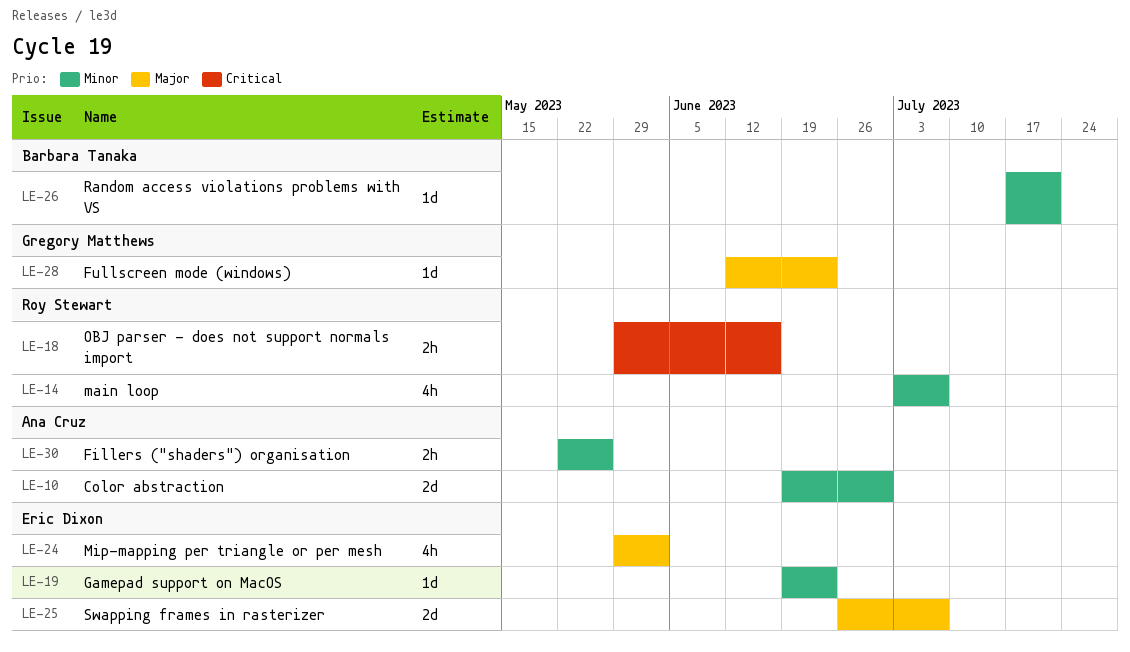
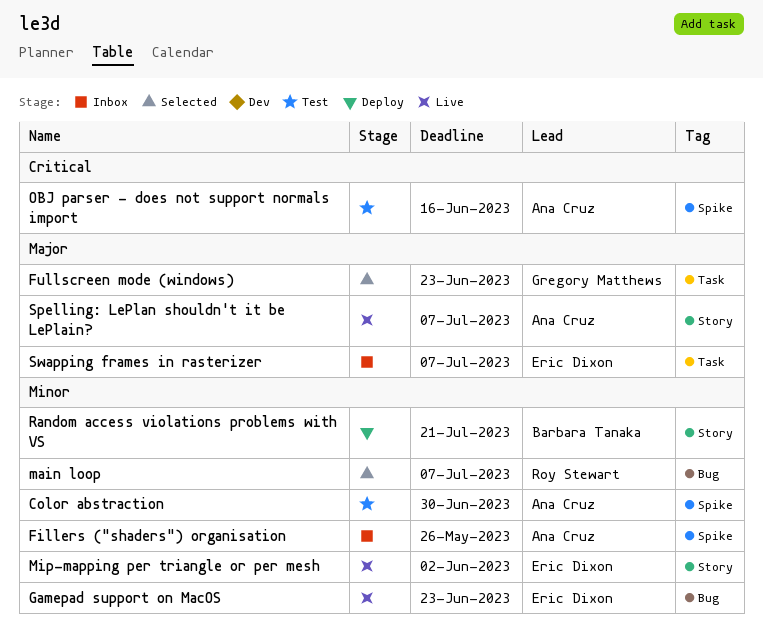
Mip-mapping per triangle or per mesh, priority: Major -> Minor
OBJ parser - does not support normals import, owner: Roy Stewart -> Ana Cruz
Spelling: LePlan shouldn't it be LePlain?: none -> present

